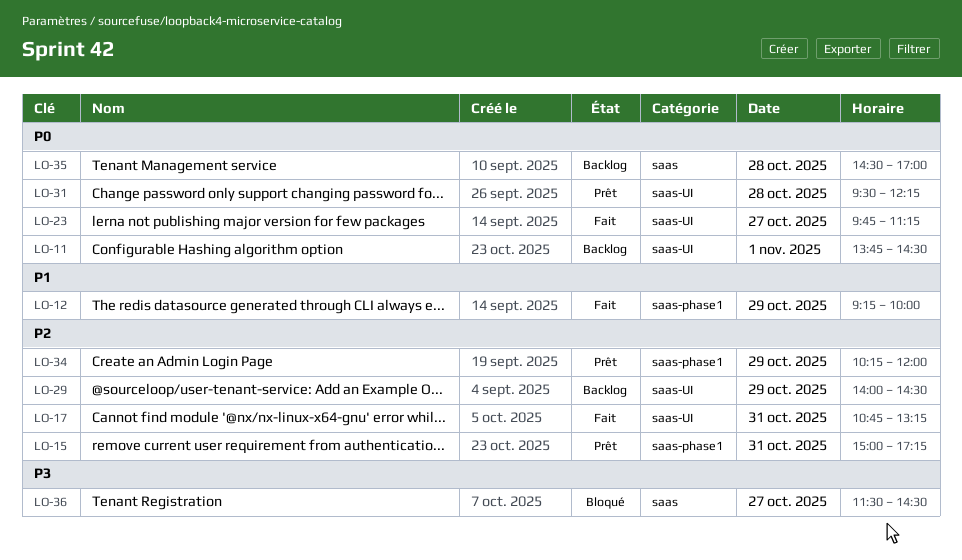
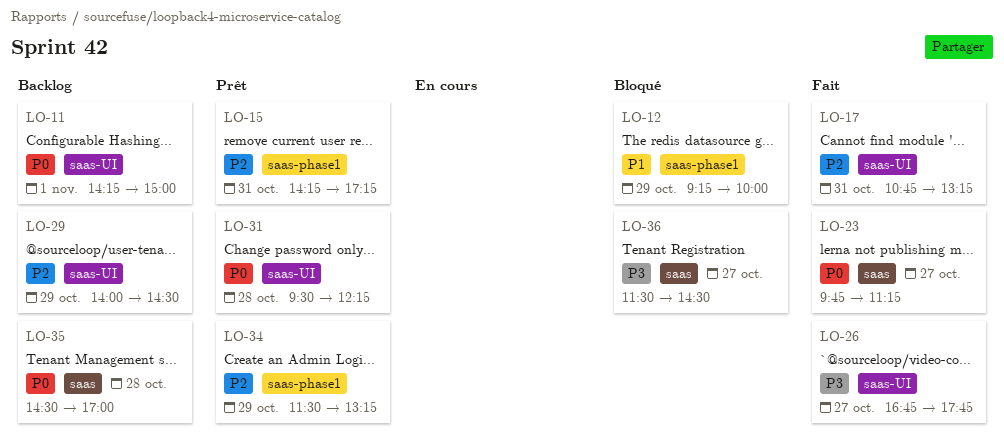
LO-11, begins: 13:45 -> 14:15
LO-11, ends: 14:30 -> 15:00
LO-12, status: Fait -> Bloqué
LO-15, begins: 15:00 -> 14:15
LO-23, label: saas-UI -> saas
LO-26: none -> present
LO-34, begins: 10:15 -> 11:30
LO-34, ends: 12:00 -> 13:15

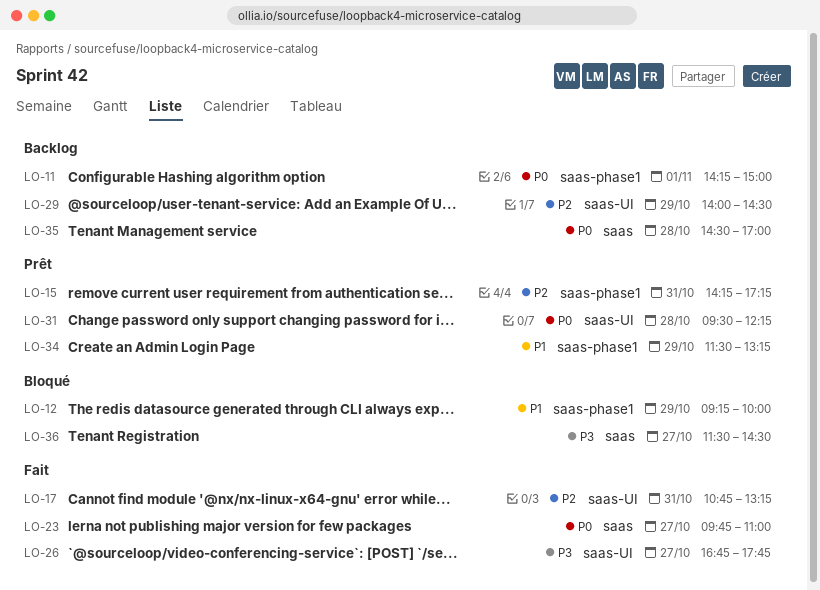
LO-11, label: saas-UI -> saas-phase1
LO-23, ends: 11:15 -> 11:00
LO-34, priority: P2 -> P1

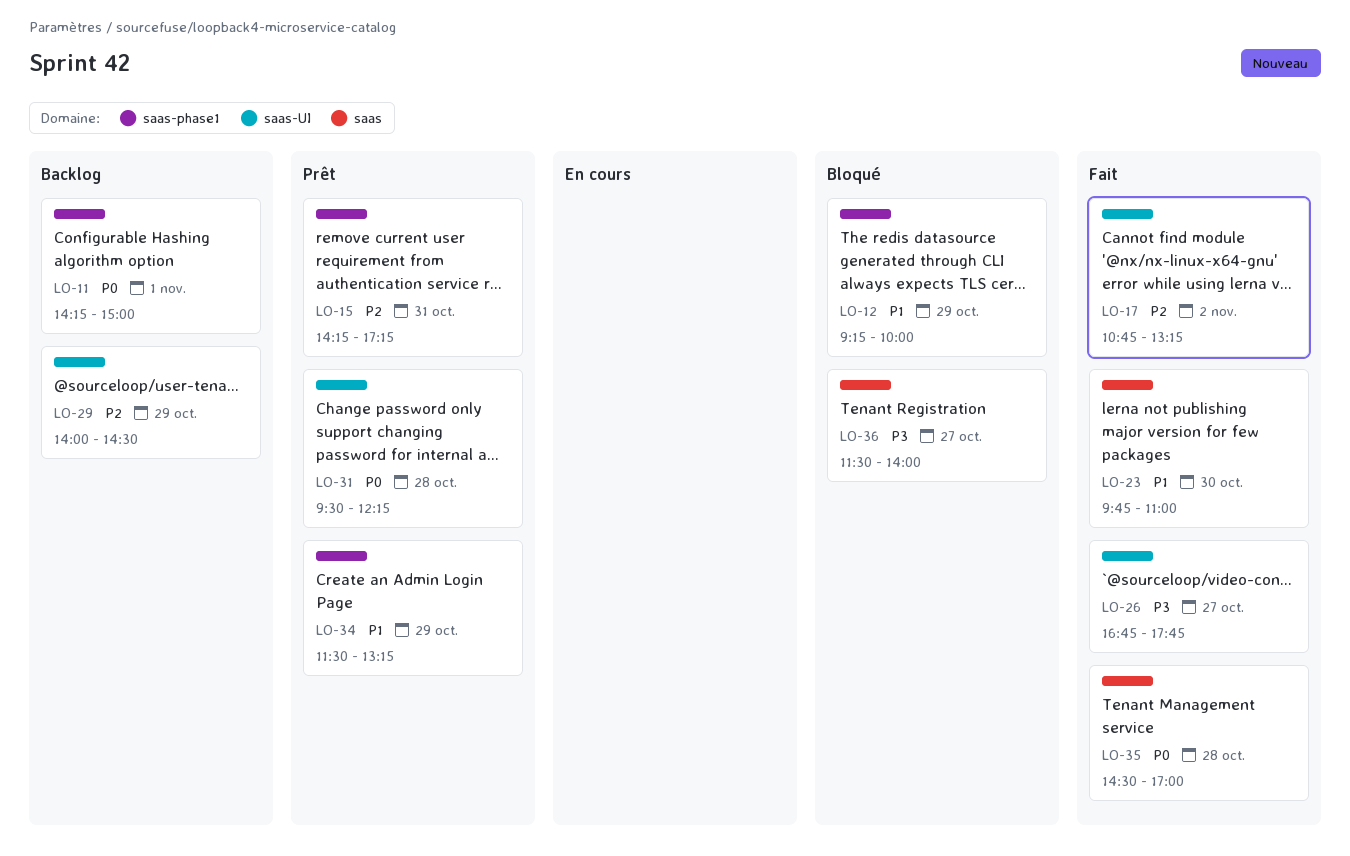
LO-17, day: Oct 31 -> Nov 2
LO-23, priority: P0 -> P1
LO-23, day: Oct 27 -> Oct 30
LO-35, status: Backlog -> Fait
LO-36, ends: 14:30 -> 14:00

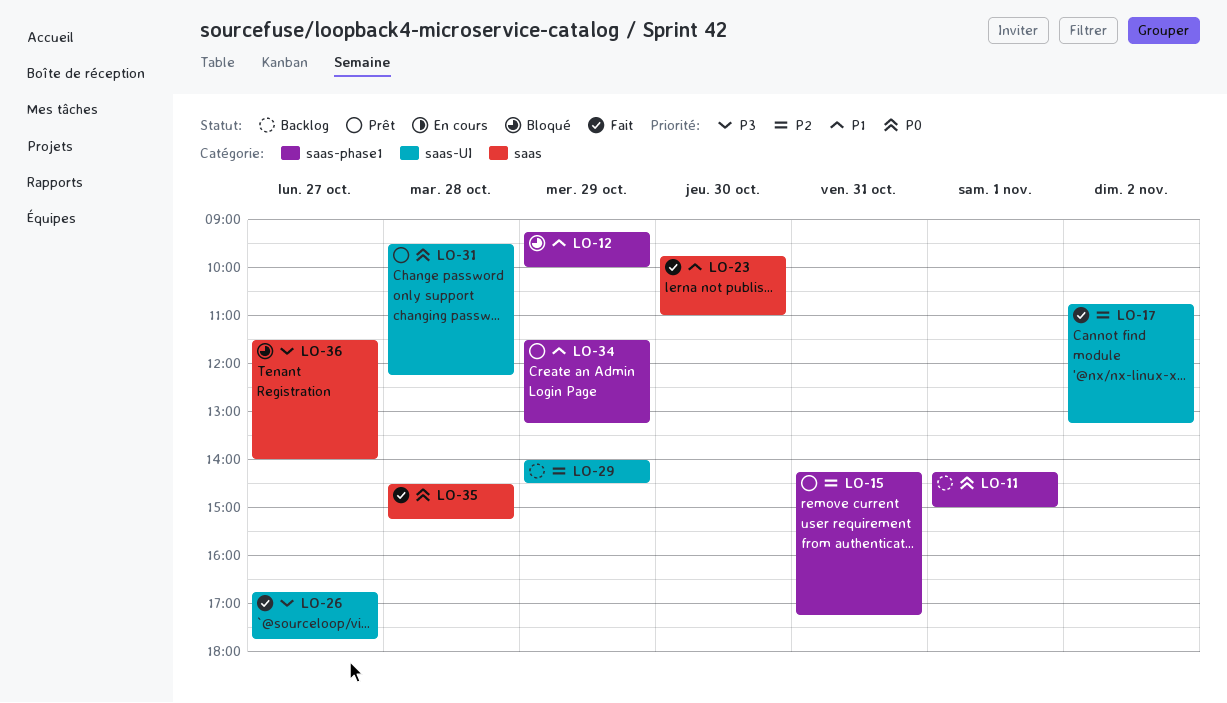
LO-35, ends: 17:00 -> 15:15

